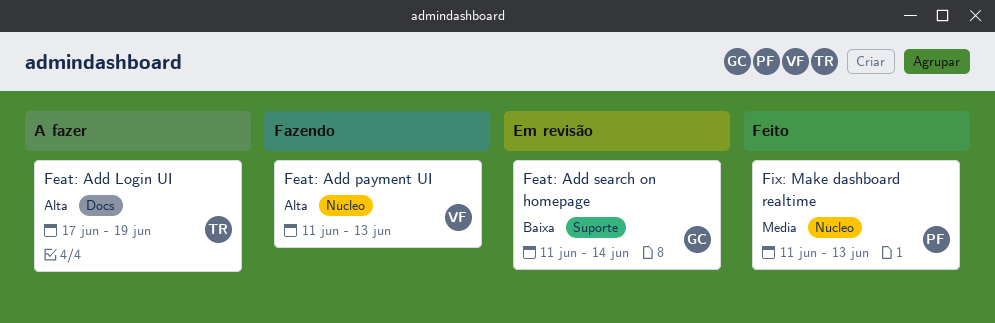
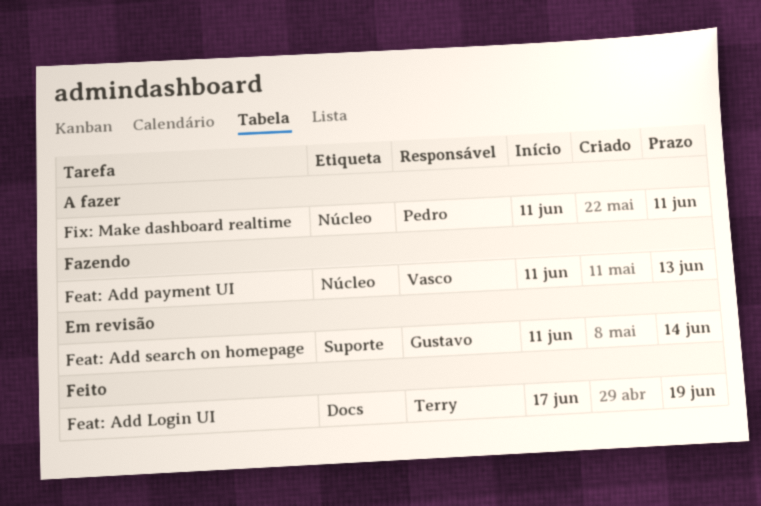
Feat: Add Login UI, status: A fazer -> Feito
Fix: Make dashboard realtime, status: Feito -> A fazer
Fix: Make dashboard realtime, due: Jun 13 -> Jun 11

